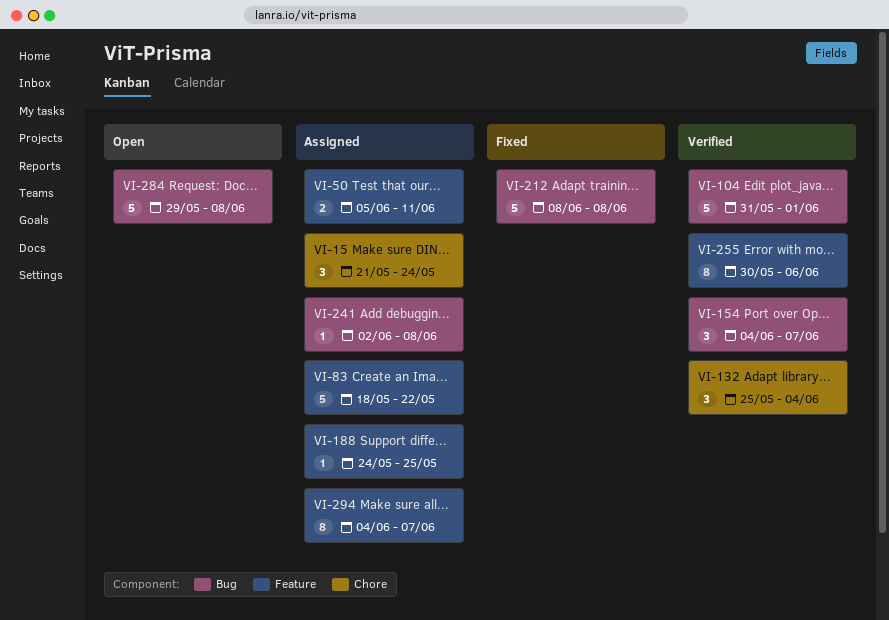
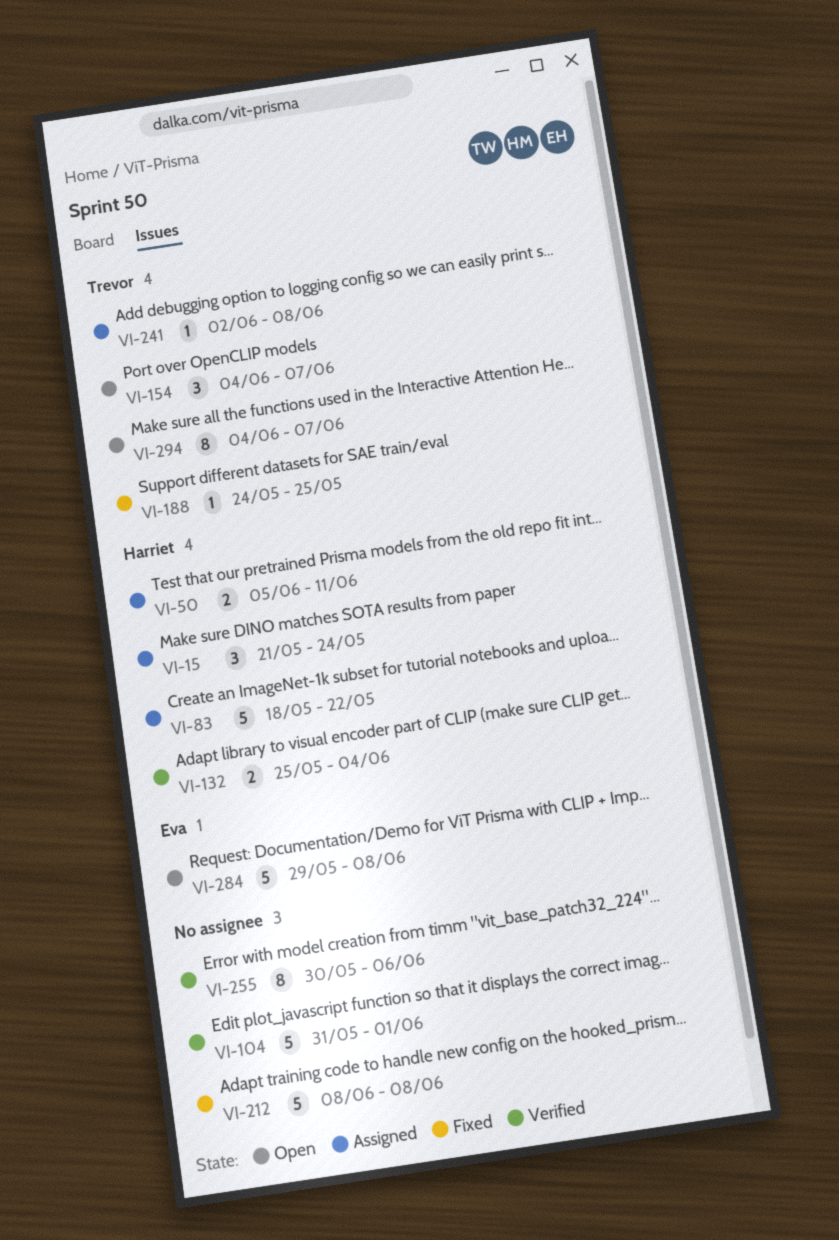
VI-132, estimate: 3 -> 2
VI-154, status: Verified -> Open
VI-188, status: Assigned -> Fixed
VI-294, status: Assigned -> Open

